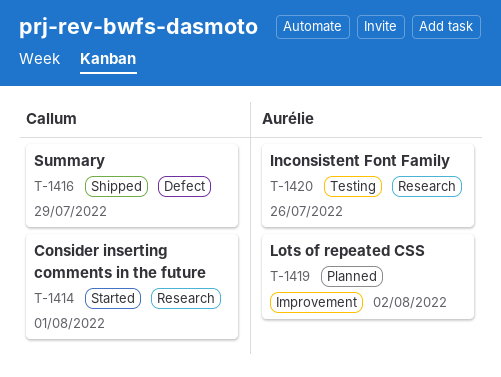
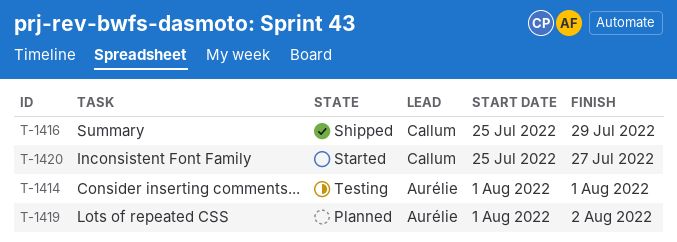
T-1414, status: Started -> Testing
T-1414, owner: Callum -> Aurélie
T-1420, status: Testing -> Started
T-1420, owner: Aurélie -> Callum
T-1420, due: Jul 26 -> Jul 27

